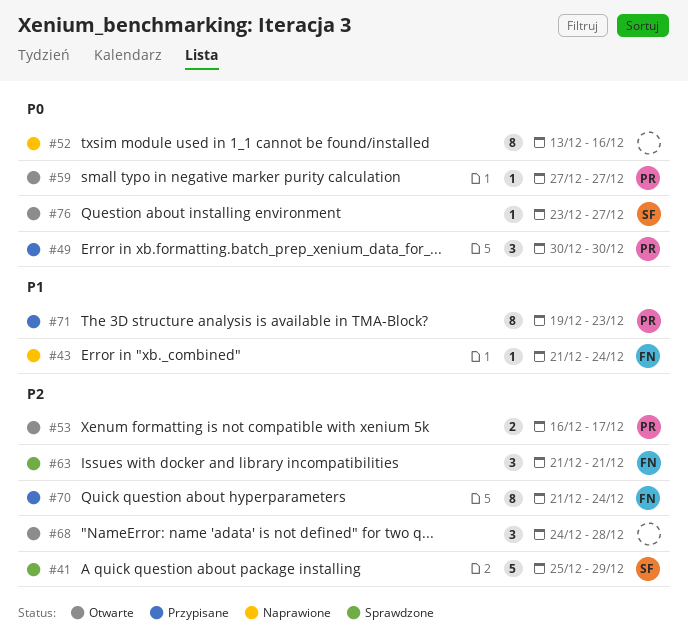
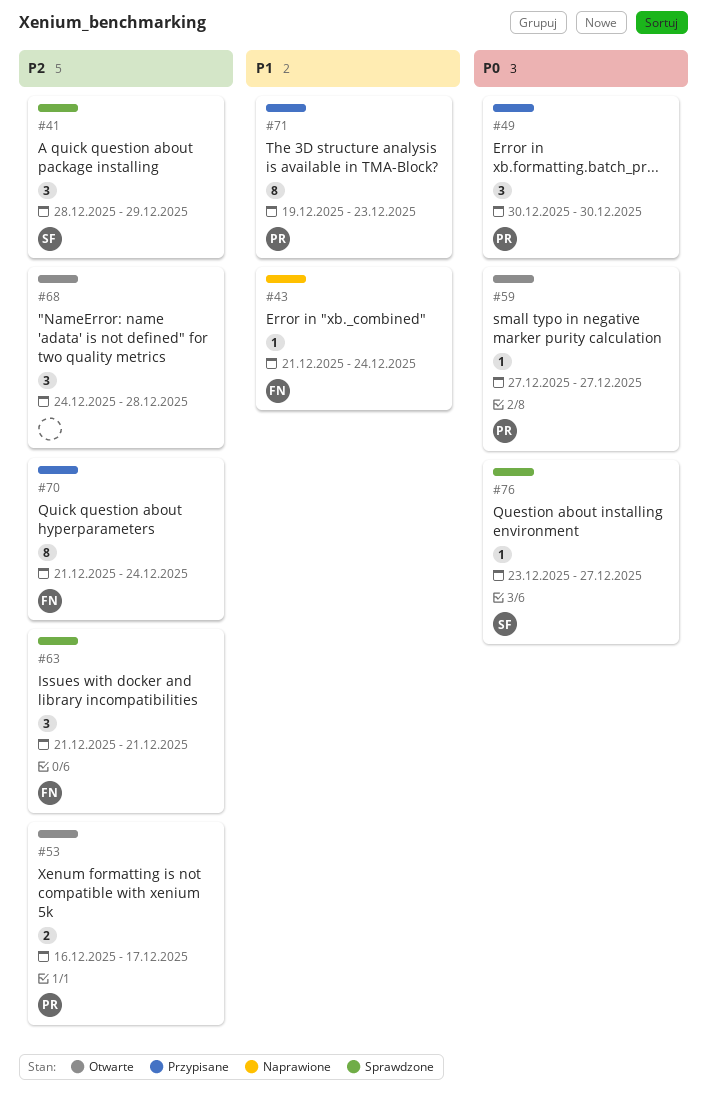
#41, estimate: 5 -> 3
#41, start: Dec 25 -> Dec 28
#52: present -> none
#76, status: Otwarte -> Sprawdzone

